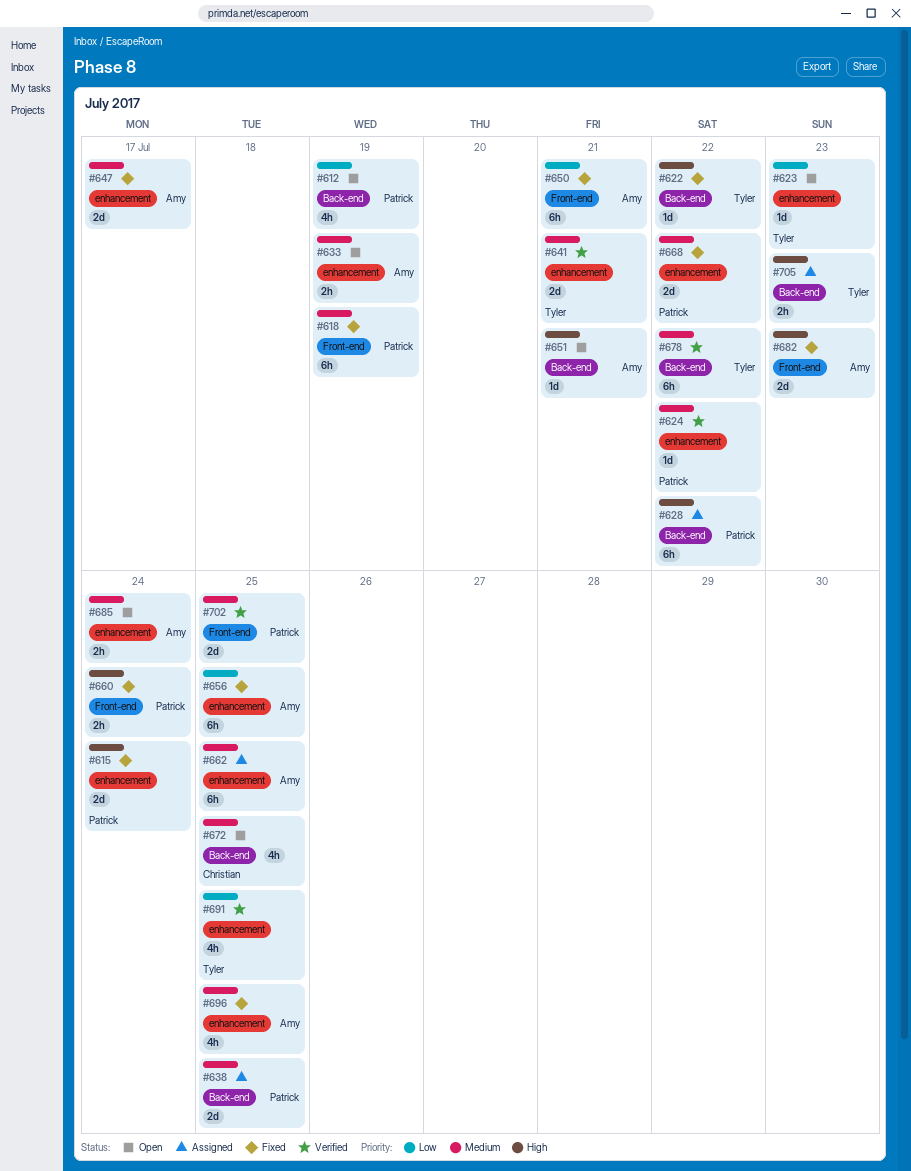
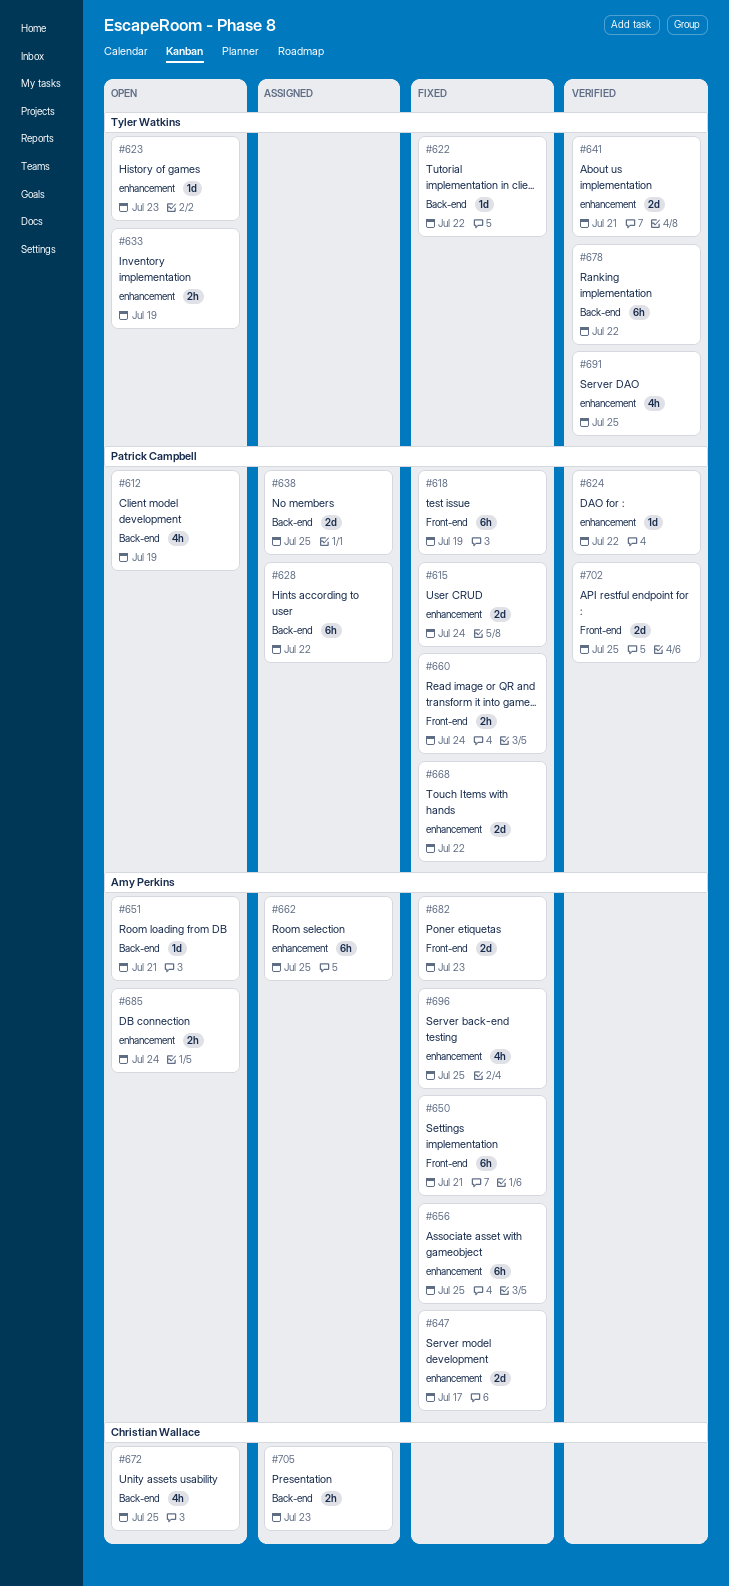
#633, owner: Amy Perkins -> Tyler Watkins
#705, owner: Tyler Watkins -> Christian Wallace

